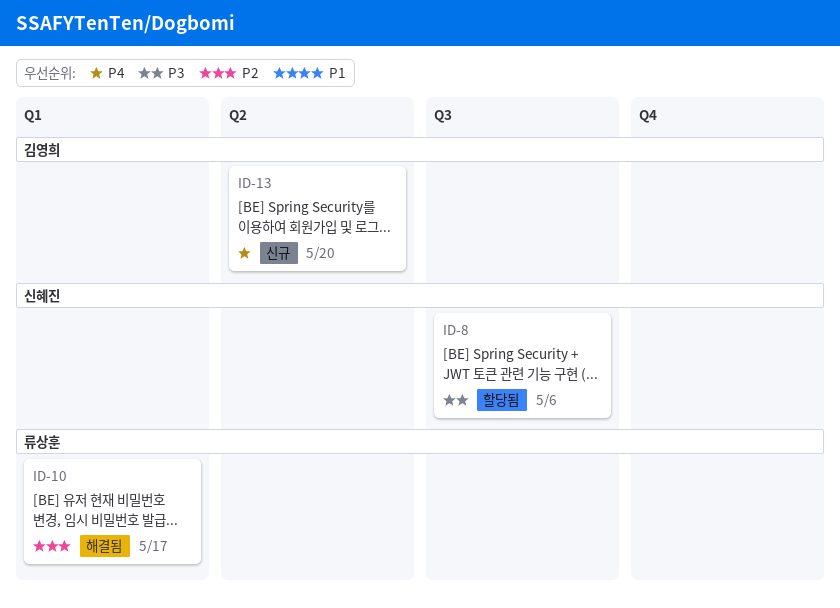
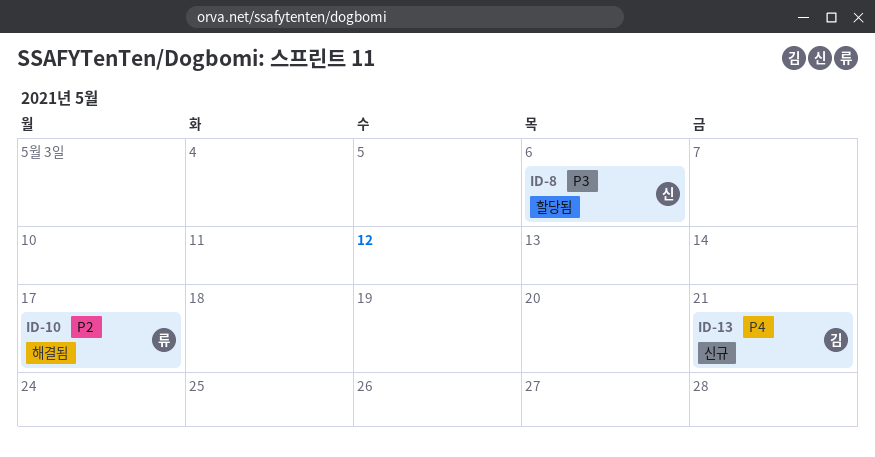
ID-13, due: May 20 -> May 21

